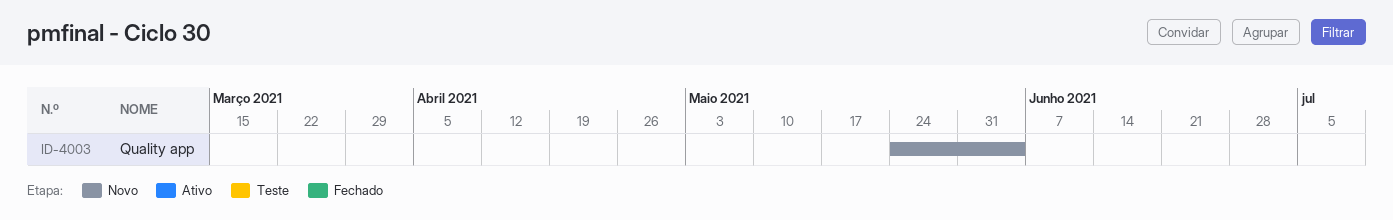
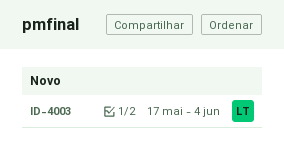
ID-4003, start: May 24 -> May 17

